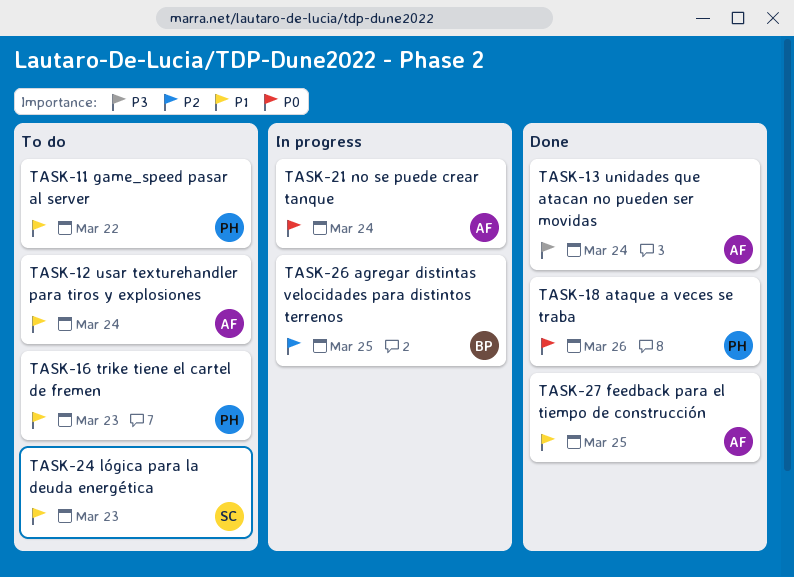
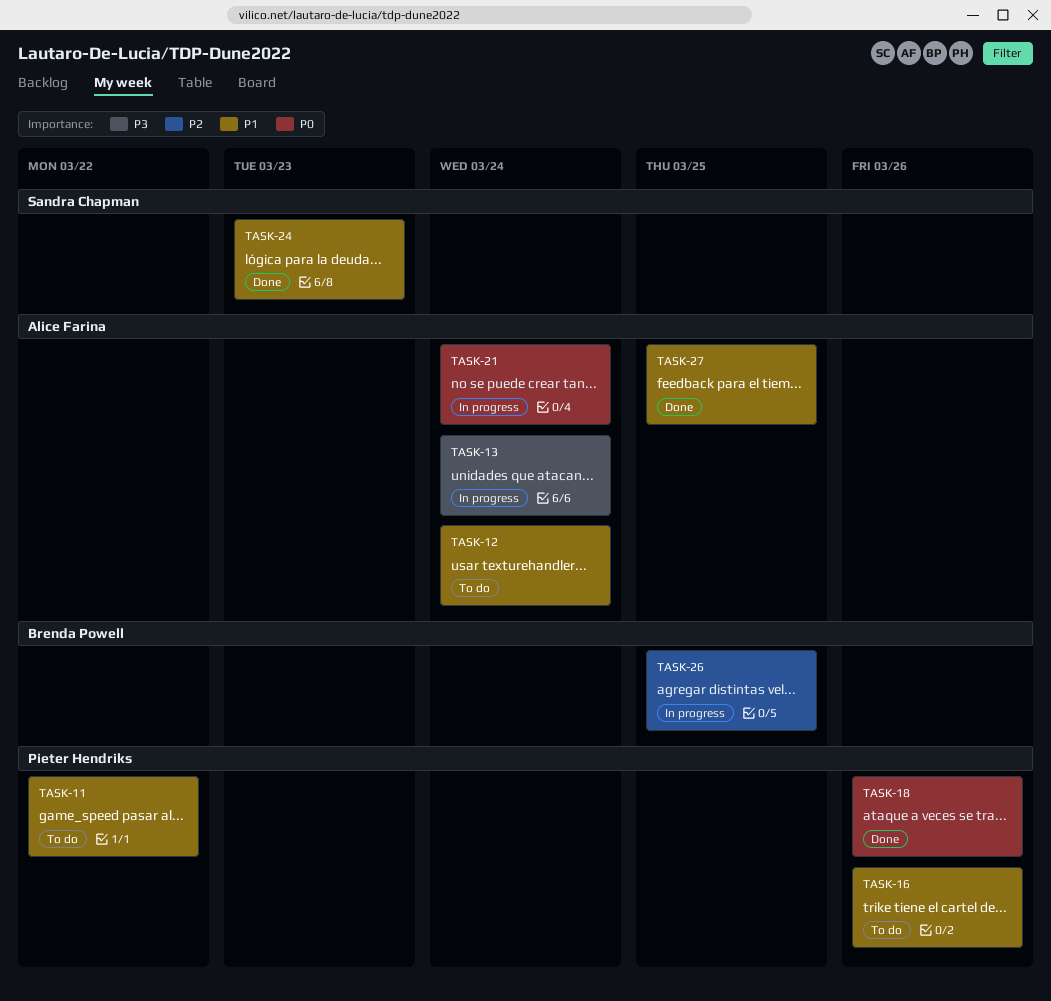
TASK-13, status: Done -> In progress
TASK-16, due: Mar 23 -> Mar 26
TASK-24, status: To do -> Done

